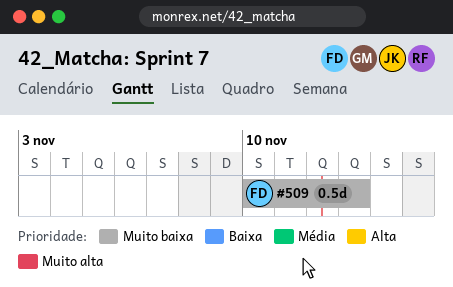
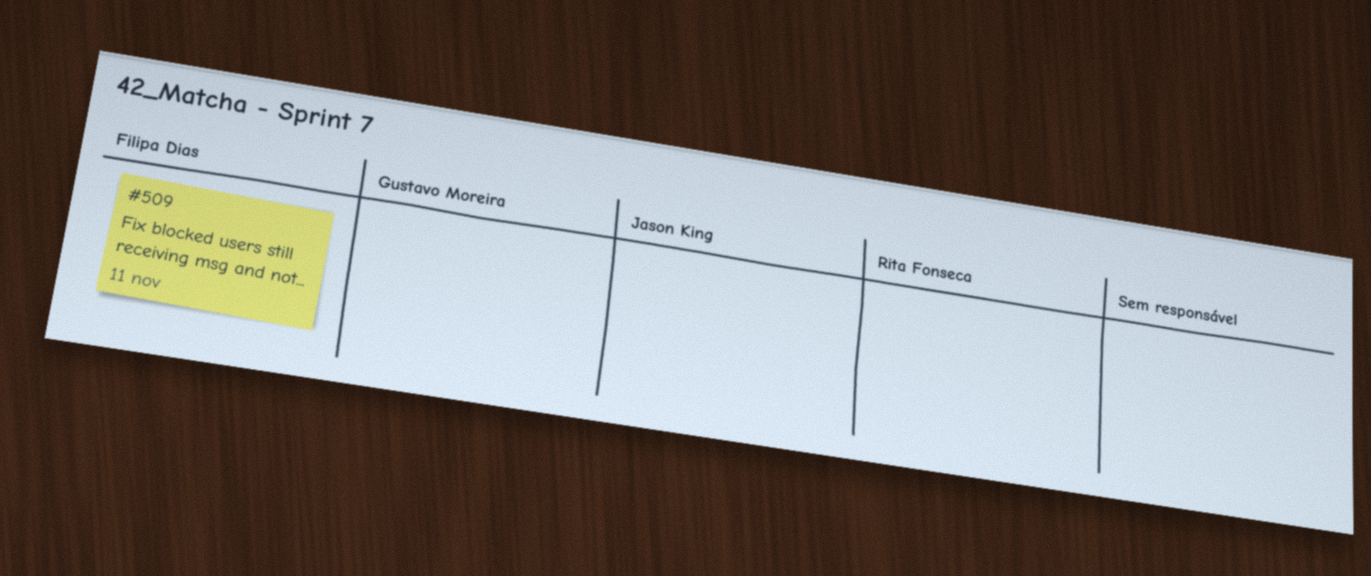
#509, due: Nov 13 -> Nov 11

